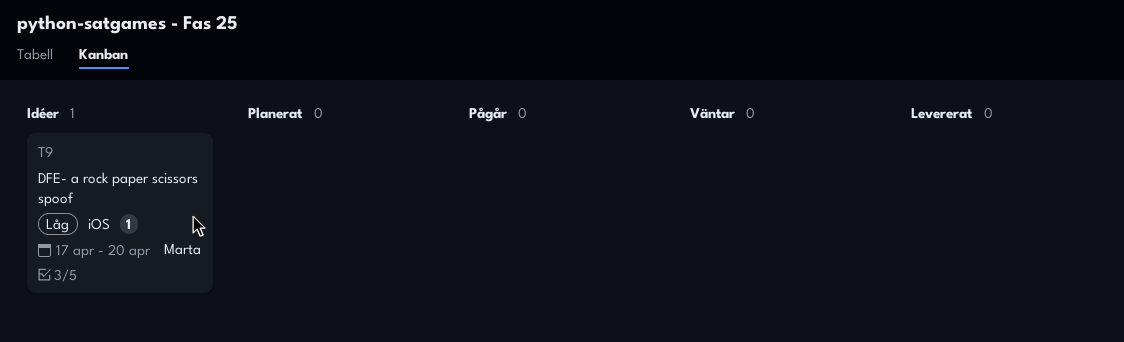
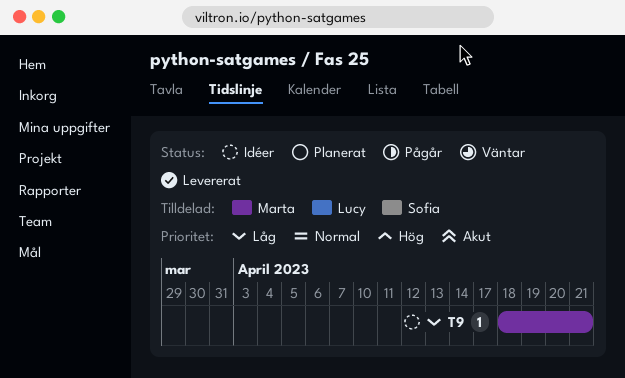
T9, start: Apr 17 -> Apr 18
T9, due: Apr 20 -> Apr 21

